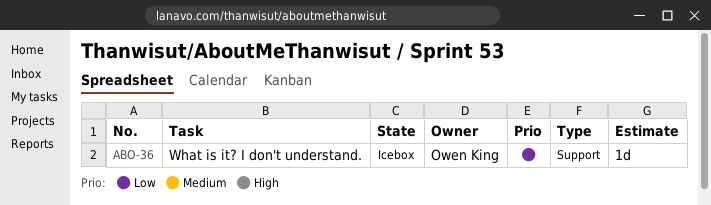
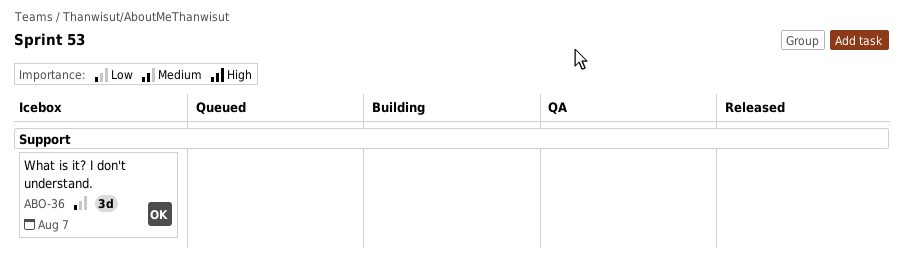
ABO-36, estimate: 1d -> 3d

